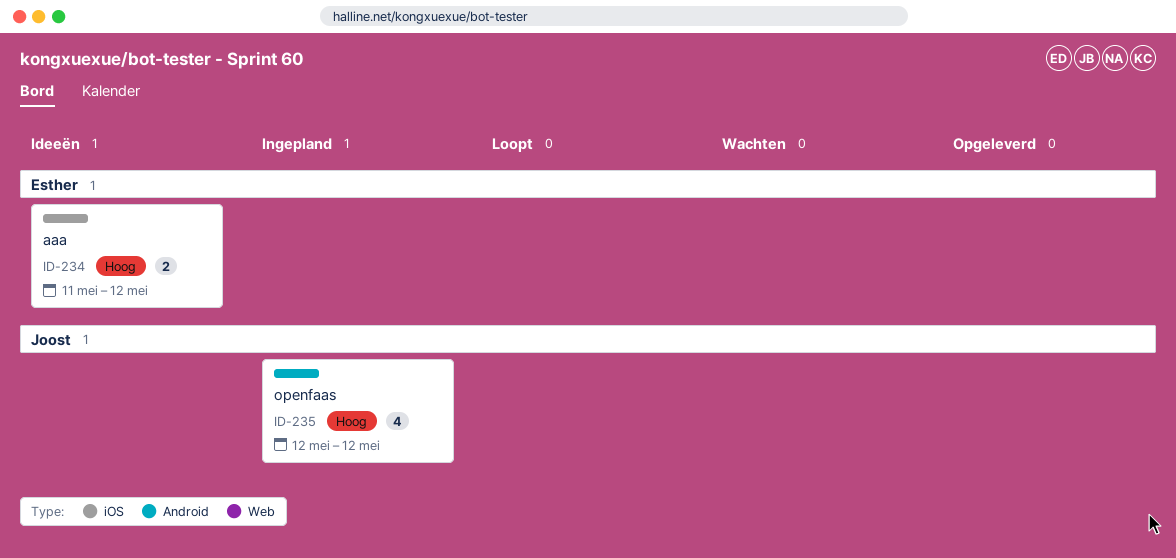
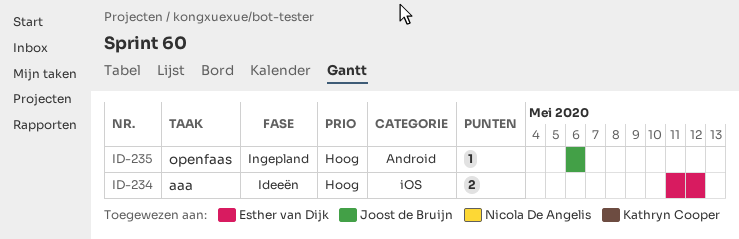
ID-235, estimate: 4 -> 1
ID-235, start: May 12 -> May 6
ID-235, due: May 12 -> May 6

